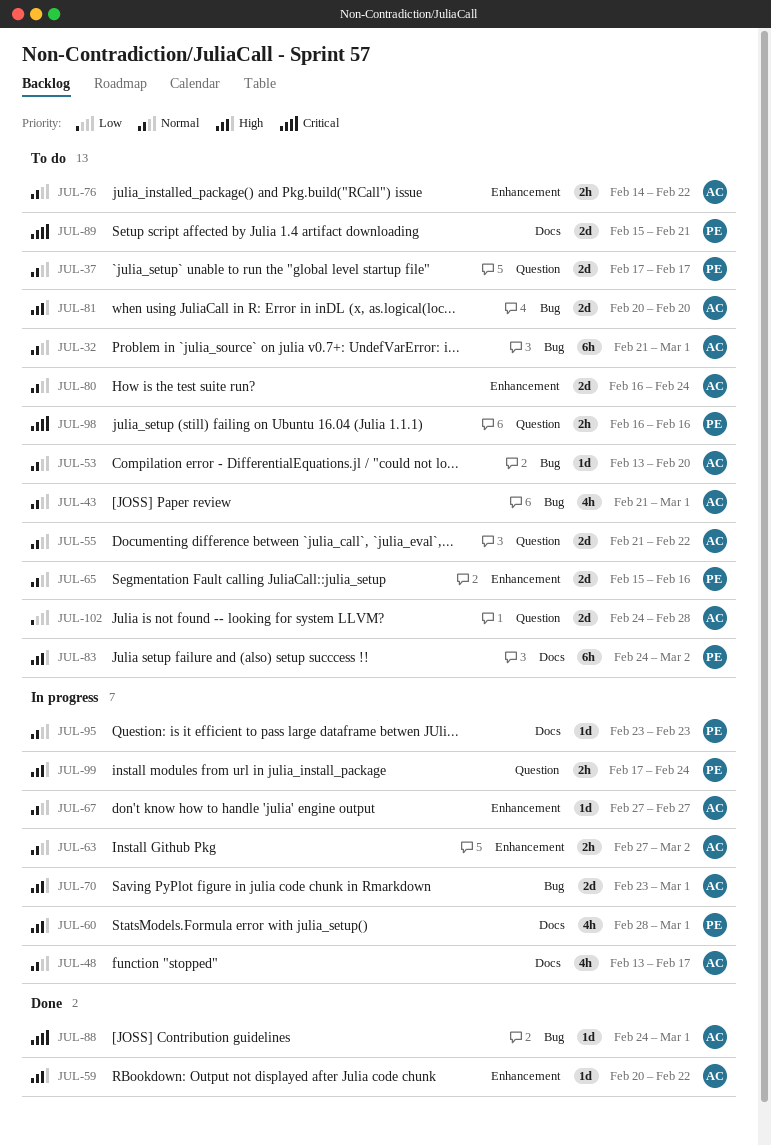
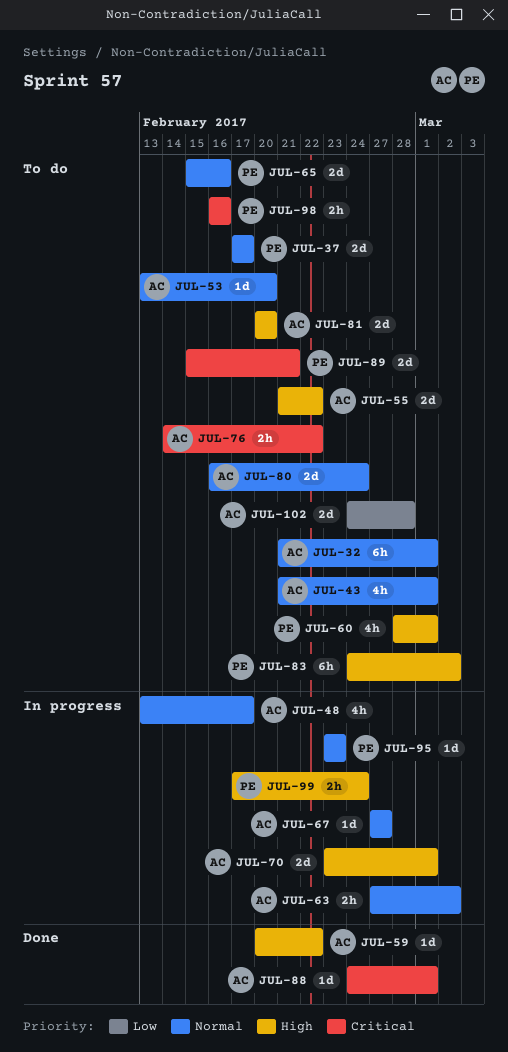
JUL-55, priority: Normal -> High
JUL-60, status: In progress -> To do
JUL-76, priority: Normal -> Critical

